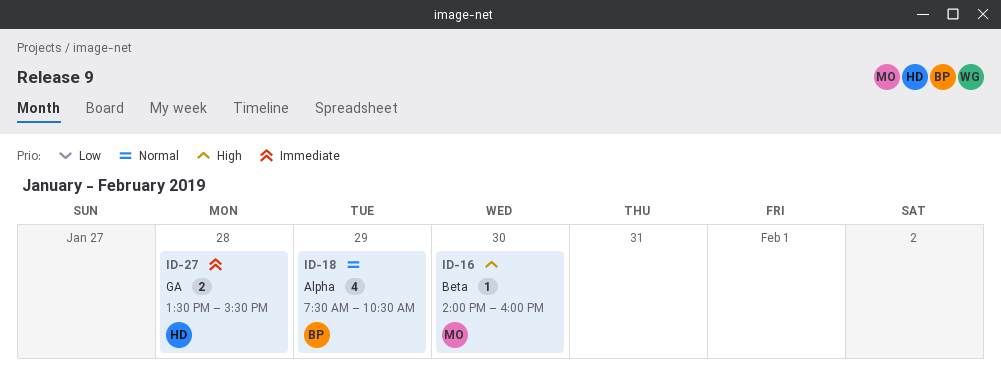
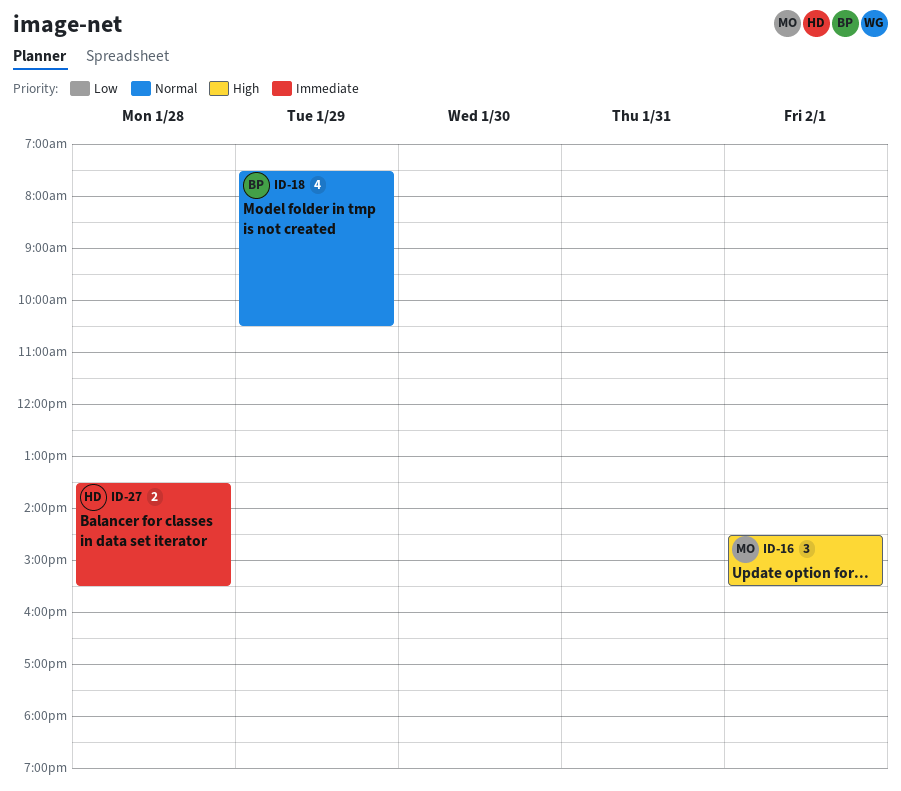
ID-16, estimate: 1 -> 3
ID-16, day: Jan 30 -> Feb 1
ID-16, begins: 14:00 -> 14:30
ID-16, ends: 16:00 -> 15:30

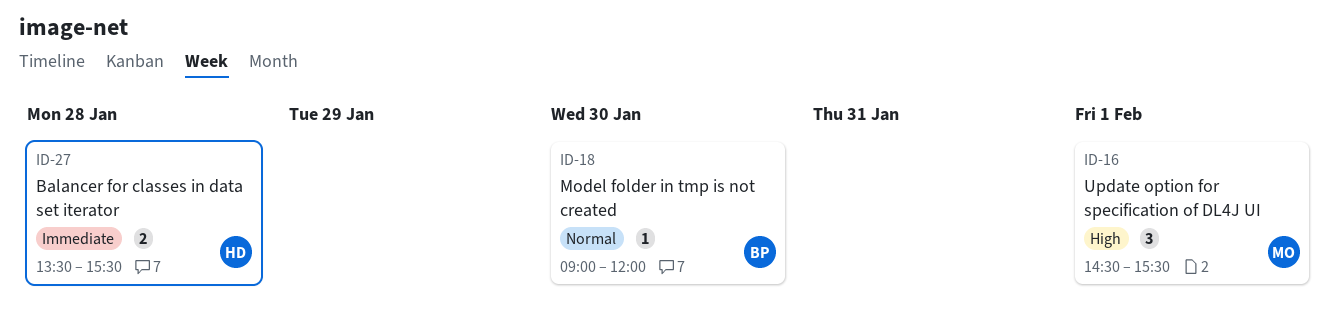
ID-18, estimate: 4 -> 1
ID-18, day: Jan 29 -> Jan 30
ID-18, begins: 07:30 -> 09:00
ID-18, ends: 10:30 -> 12:00

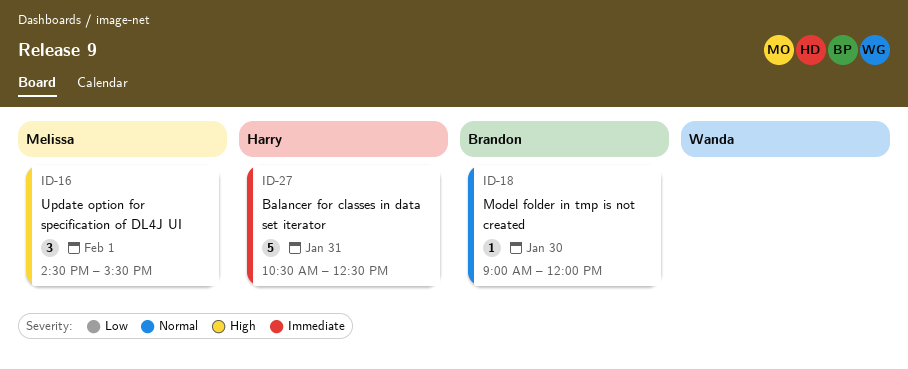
ID-27, estimate: 2 -> 5
ID-27, day: Jan 28 -> Jan 31
ID-27, begins: 13:30 -> 10:30
ID-27, ends: 15:30 -> 12:30

